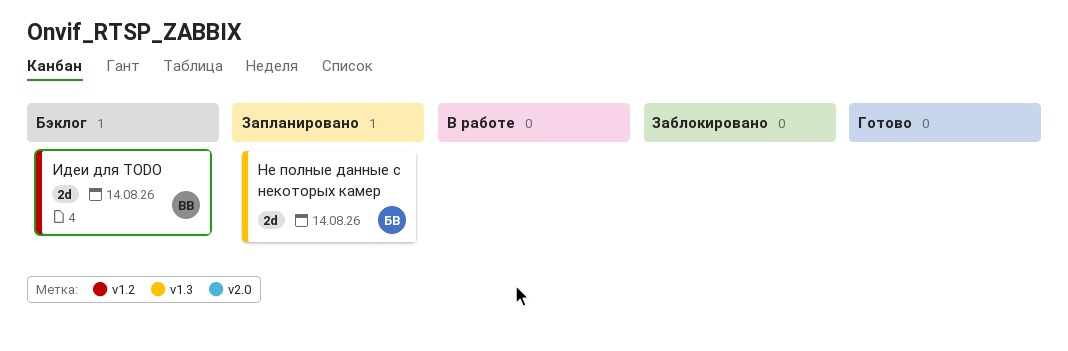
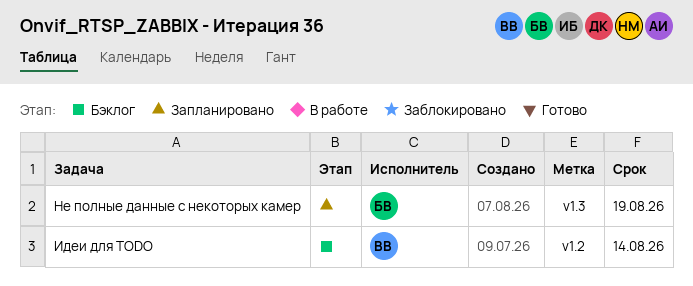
Не полные данные с некоторых камер, due: Aug 14 -> Aug 19

